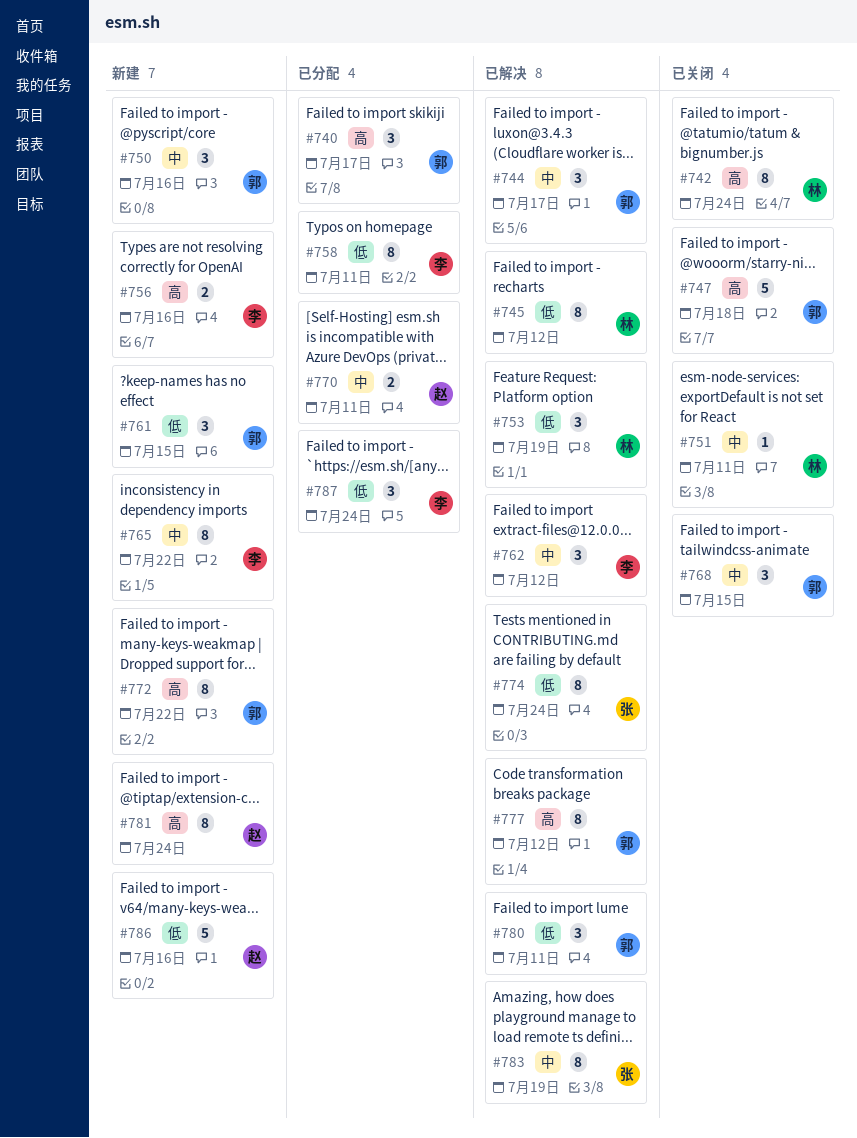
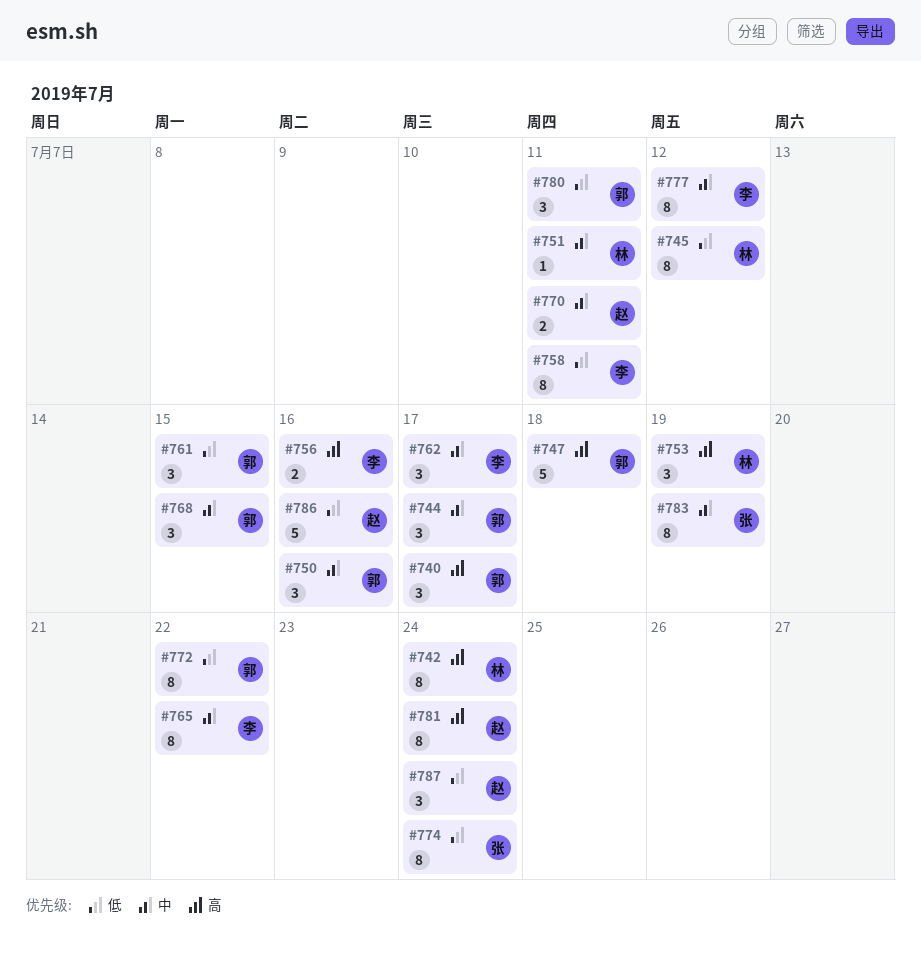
#753, priority: 低 -> 高
#762, due: Jul 12 -> Jul 17
#772, priority: 高 -> 低
#777, owner: 郭 -> 李
#777, priority: 高 -> 中
#787, owner: 李 -> 赵

